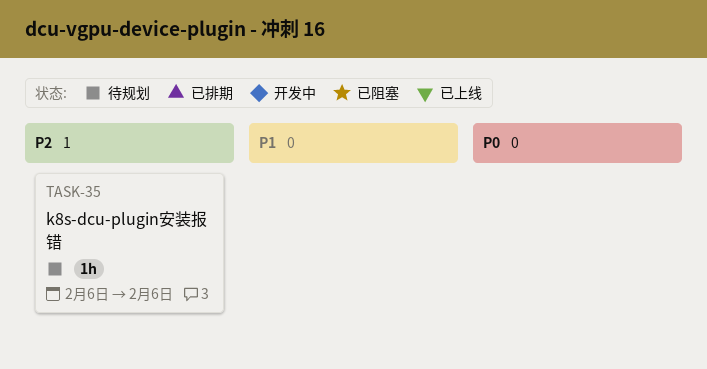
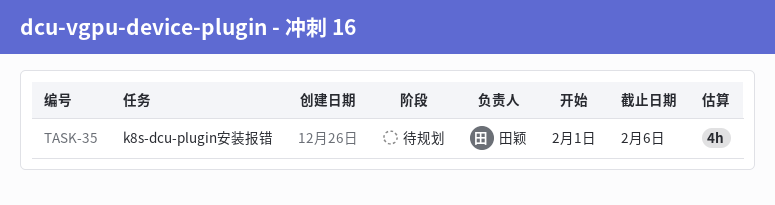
TASK-35, estimate: 1h -> 4h
TASK-35, start: Feb 6 -> Feb 1

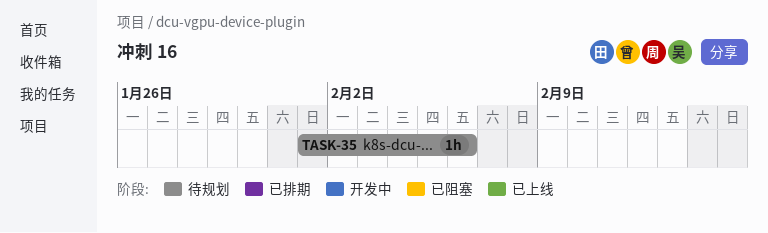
TASK-35, estimate: 4h -> 1h

